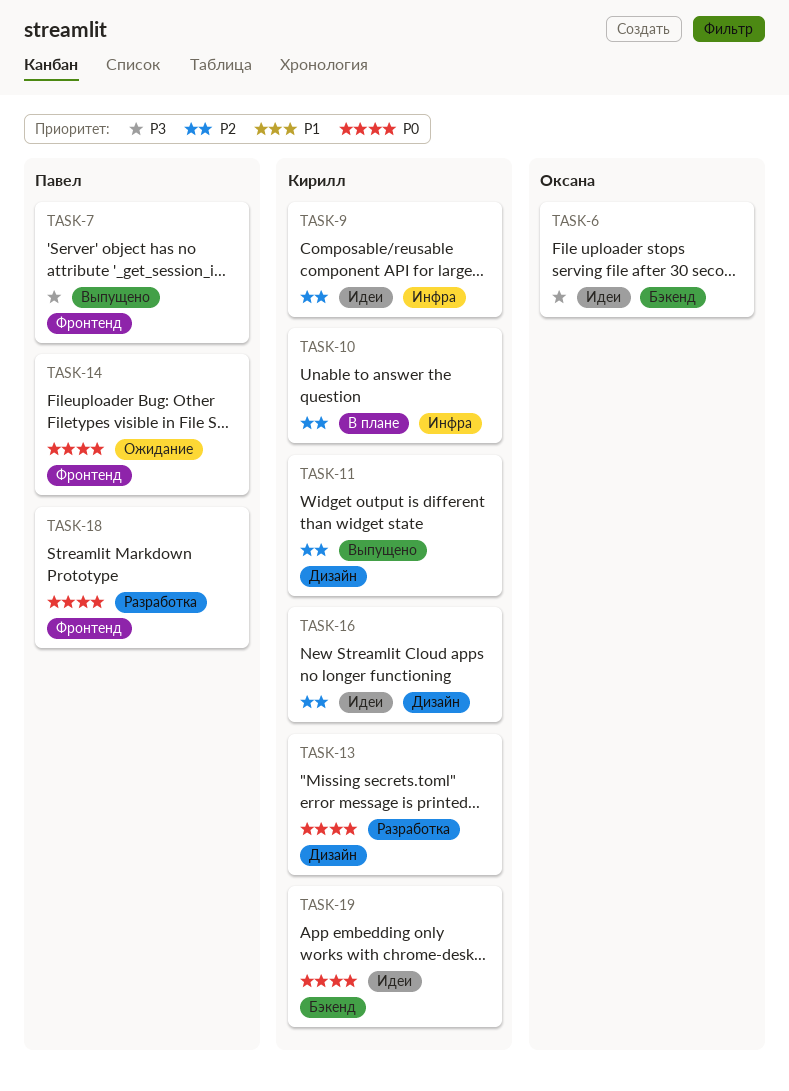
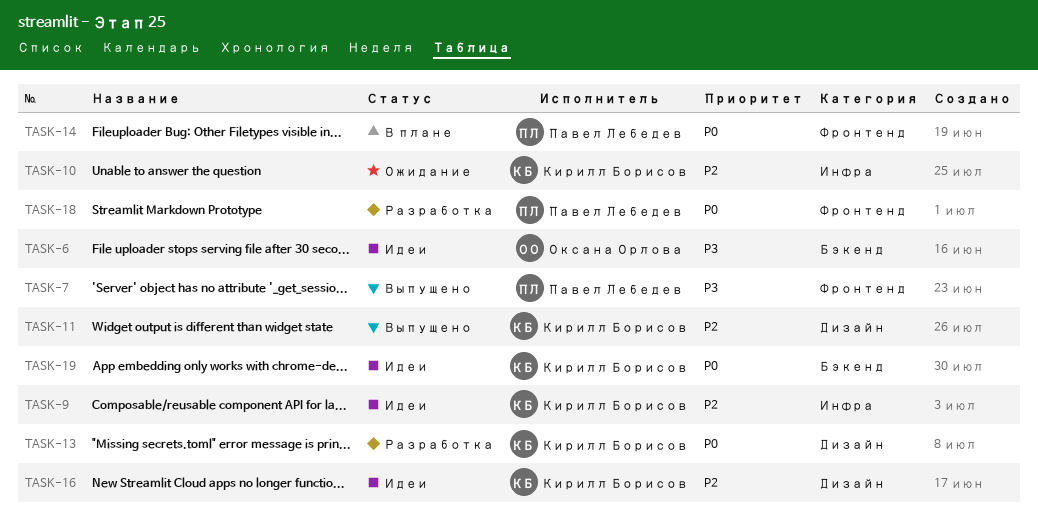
TASK-10, status: В плане -> Ожидание
TASK-14, status: Ожидание -> В плане

